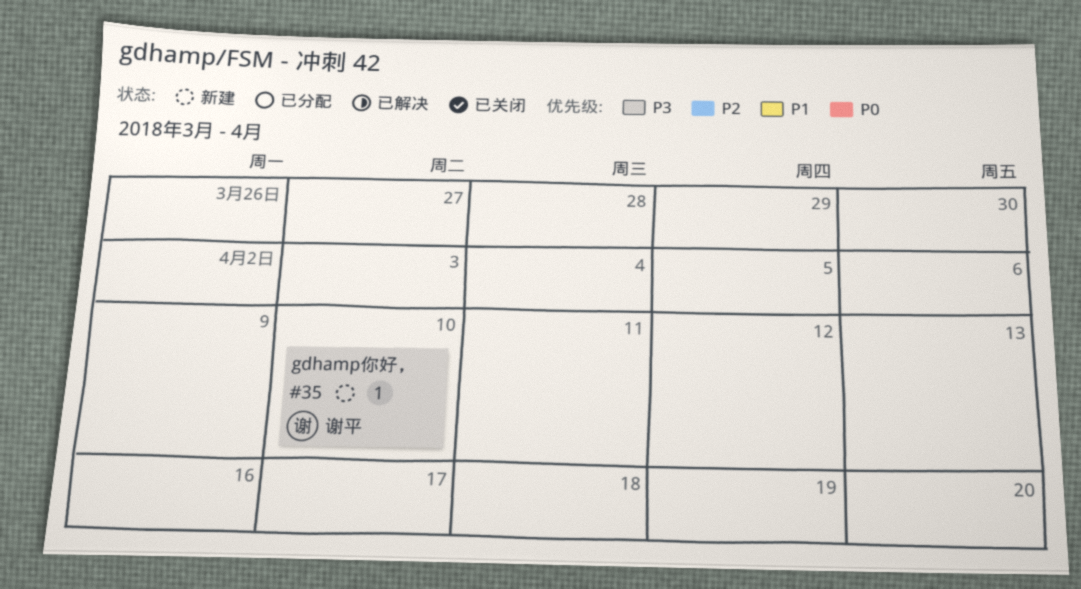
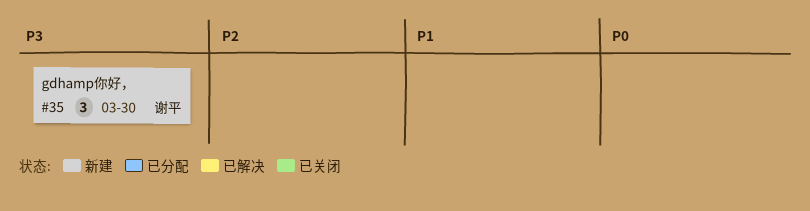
#35, estimate: 1 -> 3
#35, due: Apr 10 -> Mar 30

